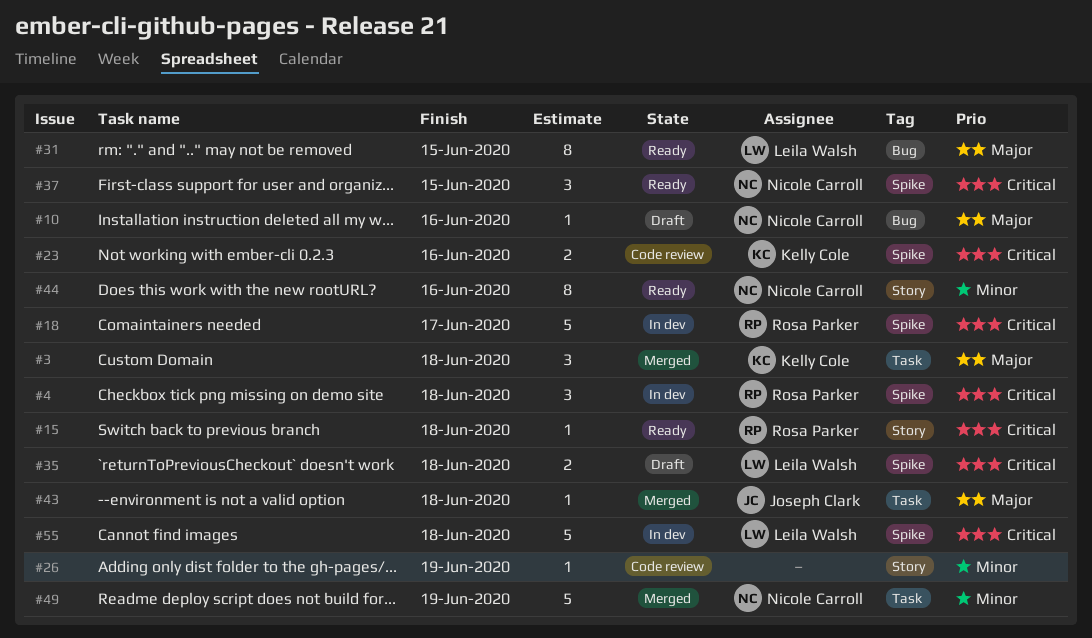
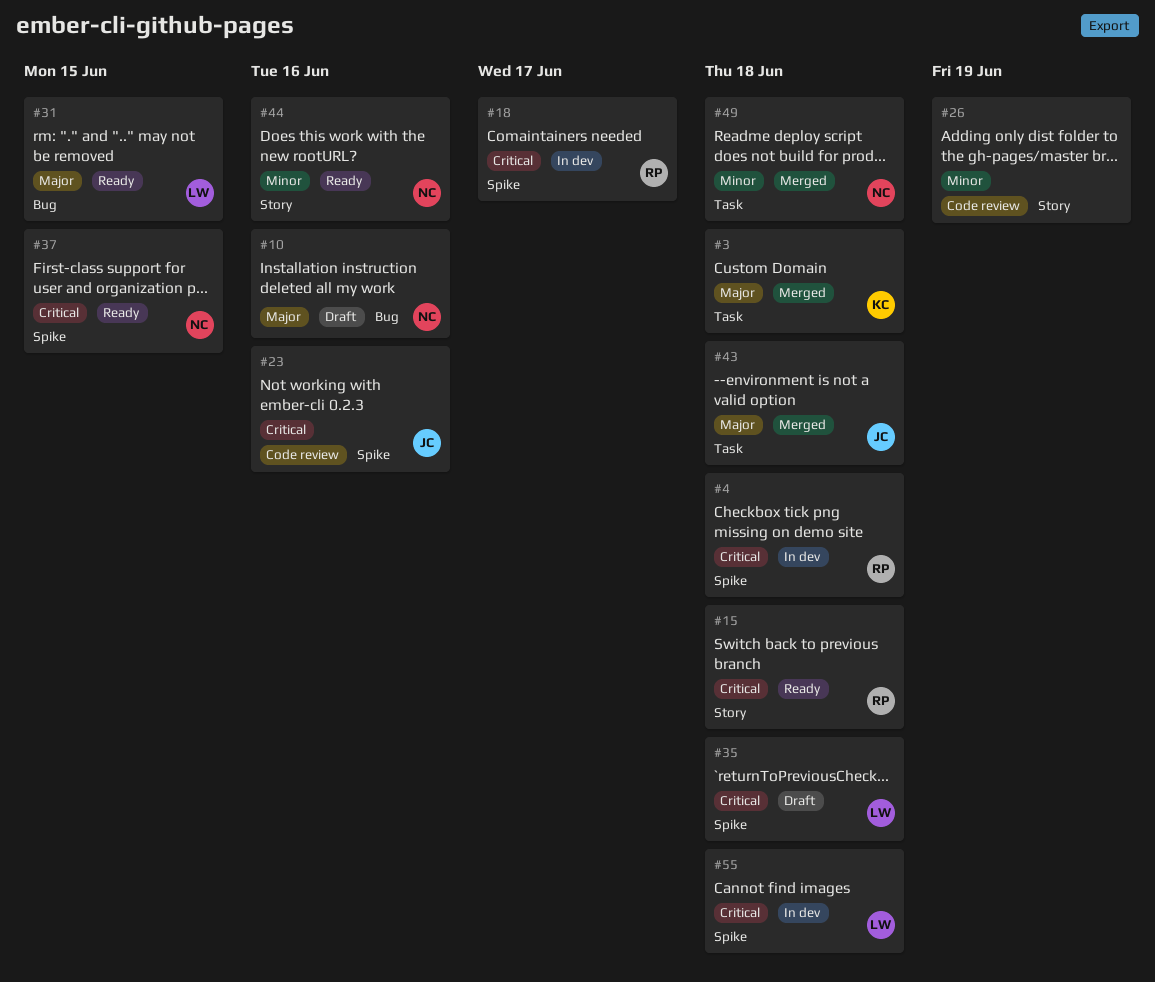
#23, owner: Kelly Cole -> Joseph Clark
#49, due: Jun 19 -> Jun 18

